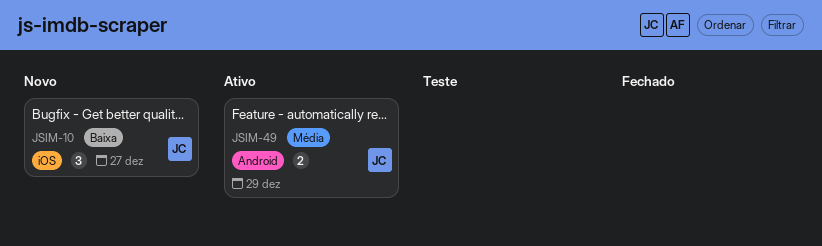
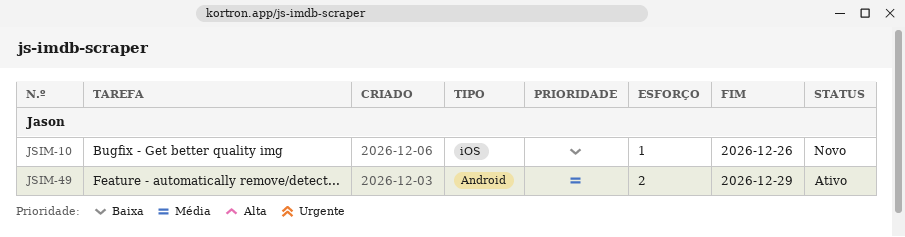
JSIM-10, estimate: 3 -> 1
JSIM-10, due: Dec 27 -> Dec 26

